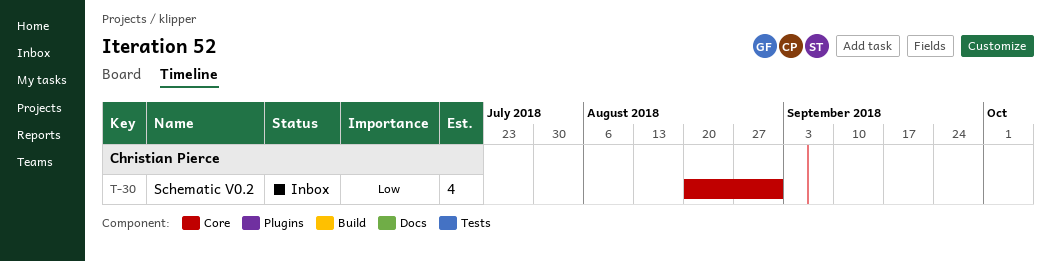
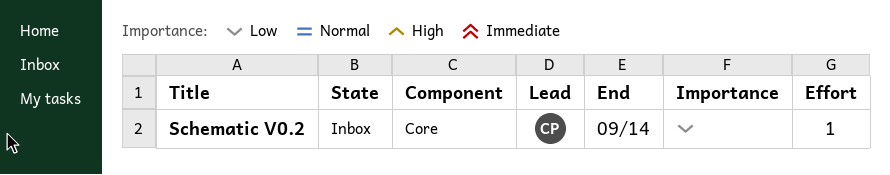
Schematic V0.2, estimate: 4 -> 1
Schematic V0.2, due: Aug 31 -> Sep 14

